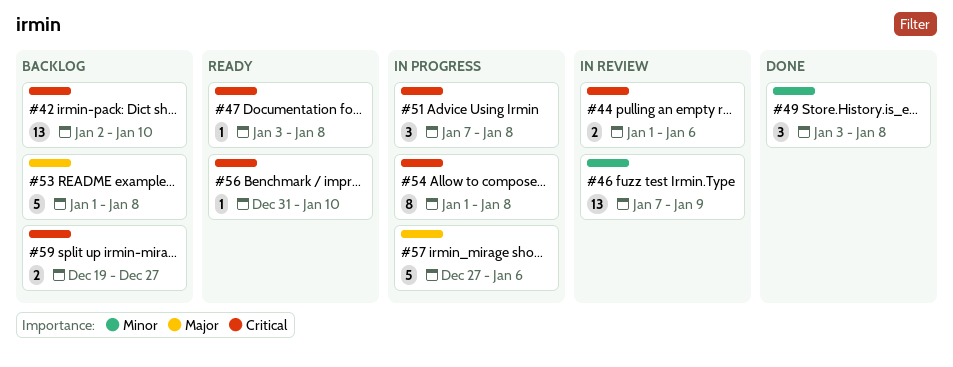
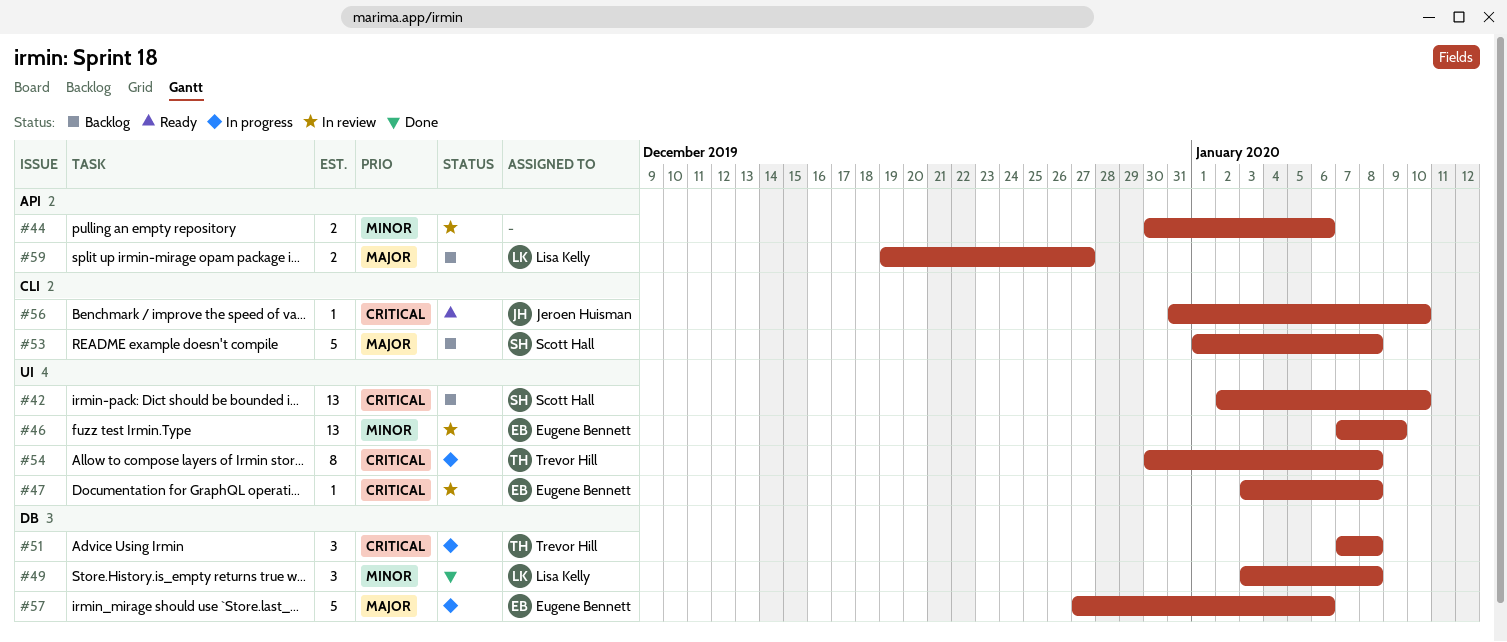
#44, priority: Critical -> Minor
#44, start: Jan 1 -> Dec 30
#47, status: Ready -> In review
#54, start: Jan 1 -> Dec 30
#59, priority: Critical -> Major

